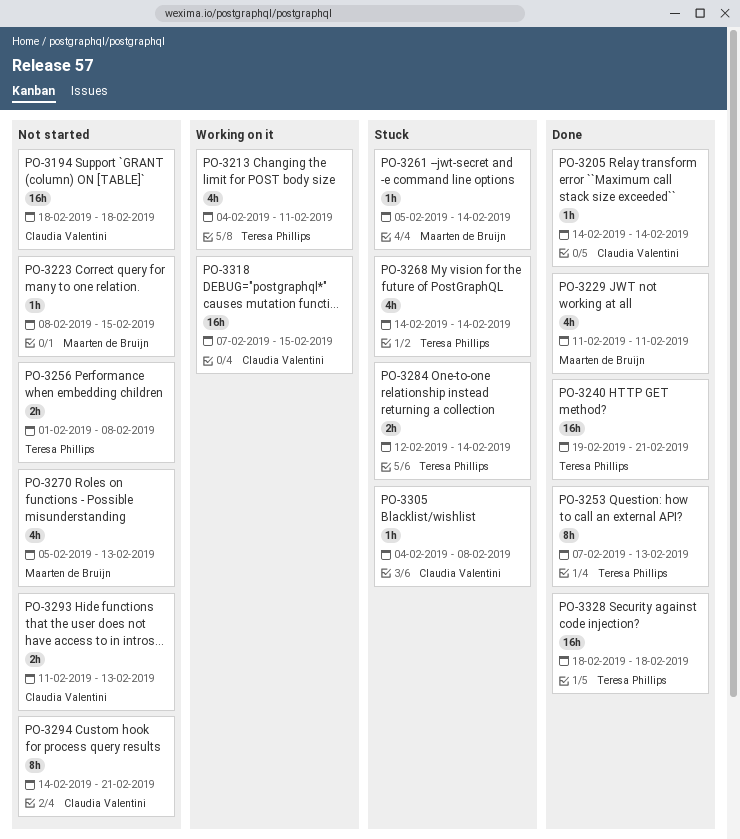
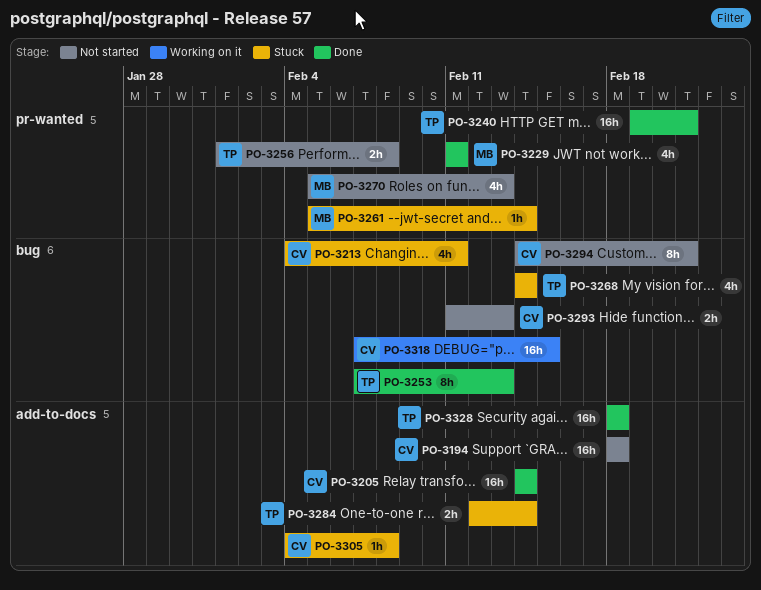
PO-3205, estimate: 1h -> 16h
PO-3213, status: Working on it -> Stuck
PO-3213, owner: Teresa Phillips -> Claudia Valentini
PO-3223: present -> none

